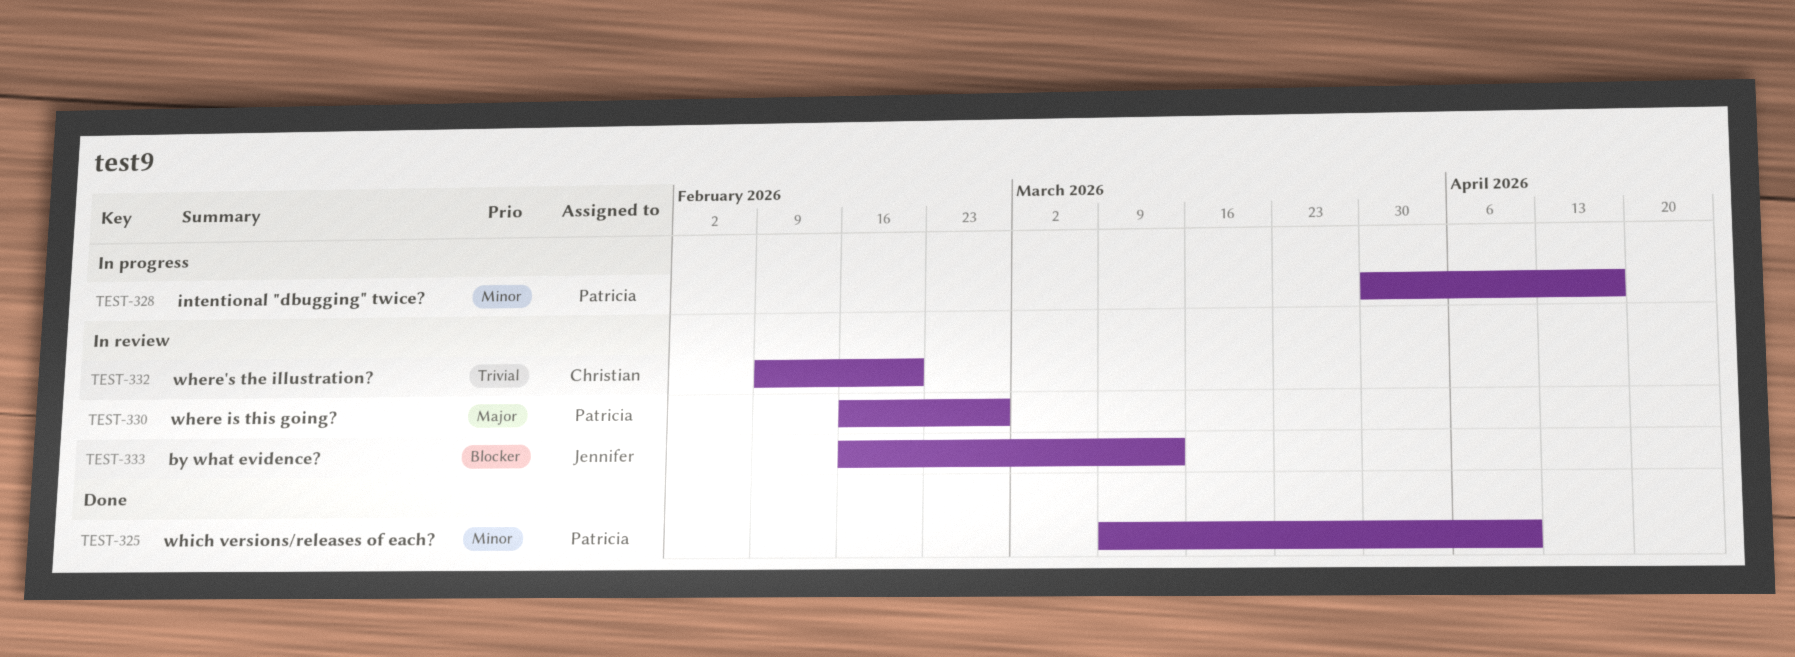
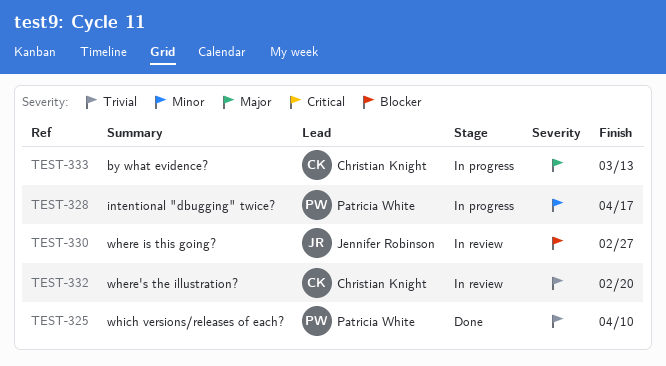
TEST-325, priority: Minor -> Trivial
TEST-330, owner: Patricia White -> Jennifer Robinson
TEST-330, priority: Major -> Blocker
TEST-333, status: In review -> In progress
TEST-333, owner: Jennifer Robinson -> Christian Knight
TEST-333, priority: Blocker -> Major

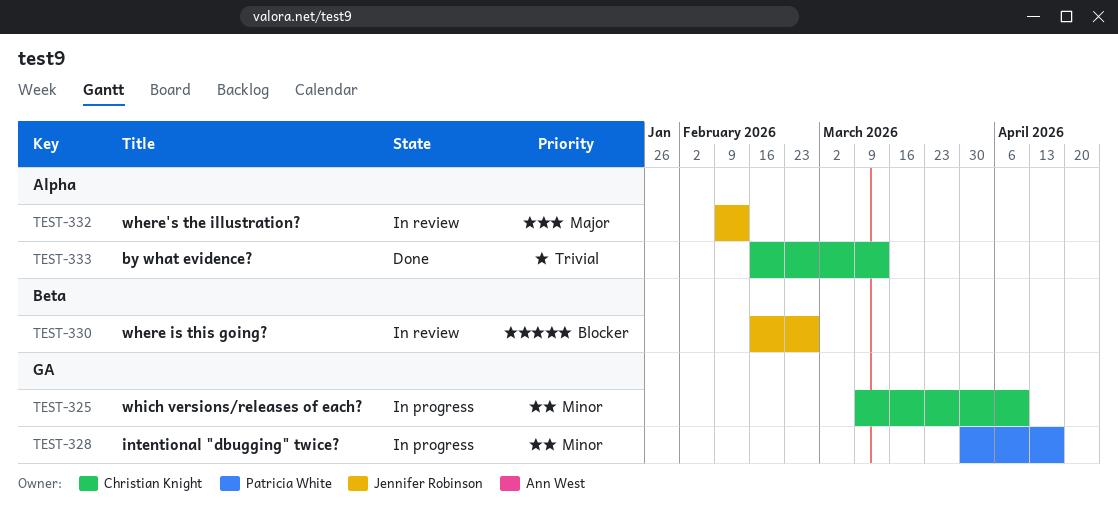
TEST-325, status: Done -> In progress
TEST-325, owner: Patricia White -> Christian Knight
TEST-325, priority: Trivial -> Minor
TEST-332, owner: Christian Knight -> Jennifer Robinson
TEST-332, priority: Trivial -> Major
TEST-332, due: Feb 20 -> Feb 13
TEST-333, status: In progress -> Done
TEST-333, priority: Major -> Trivial

